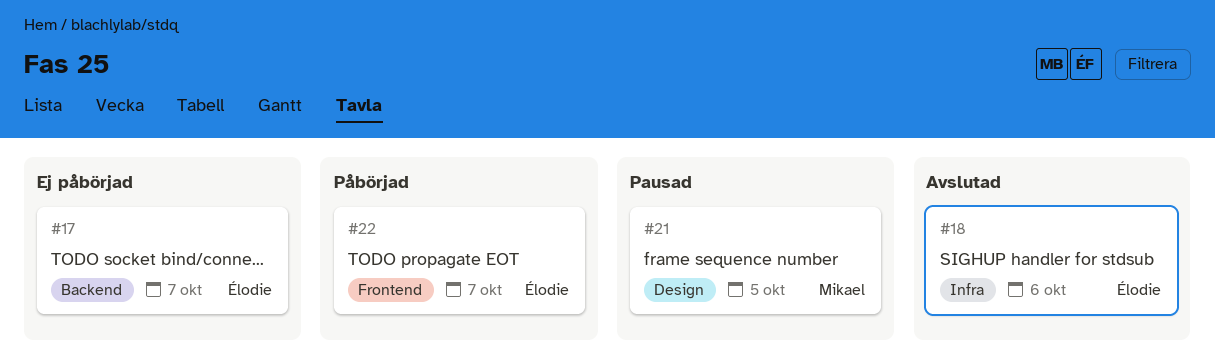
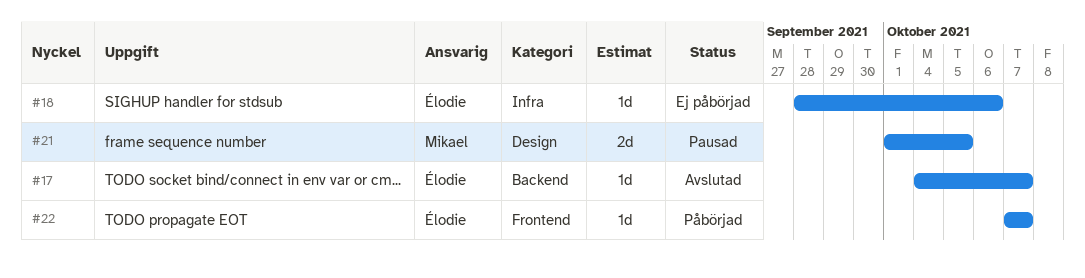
#17, status: Ej påbörjad -> Avslutad
#18, status: Avslutad -> Ej påbörjad

